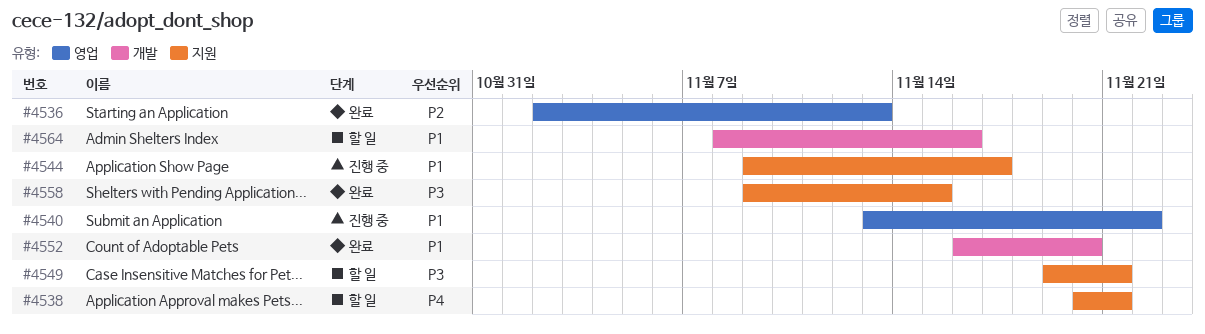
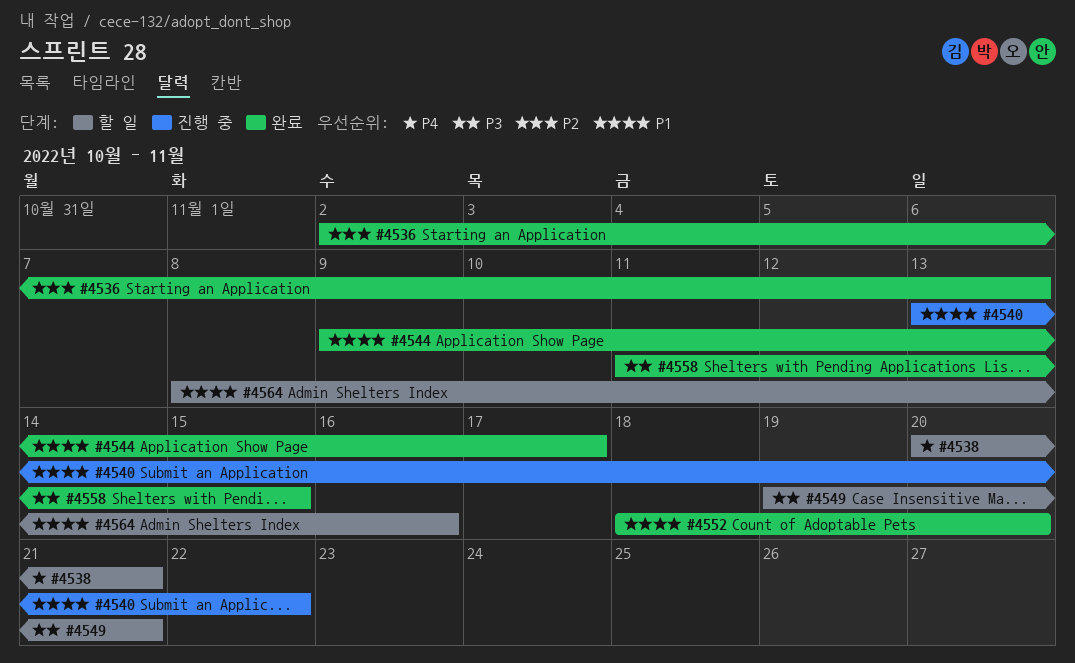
#4544, status: 진행 중 -> 완료
#4552, start: Nov 16 -> Nov 18
#4558, start: Nov 9 -> Nov 11

